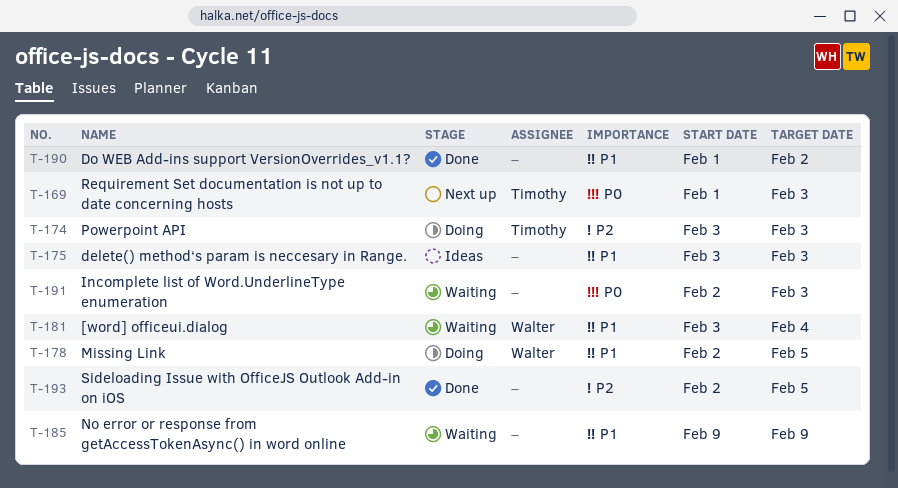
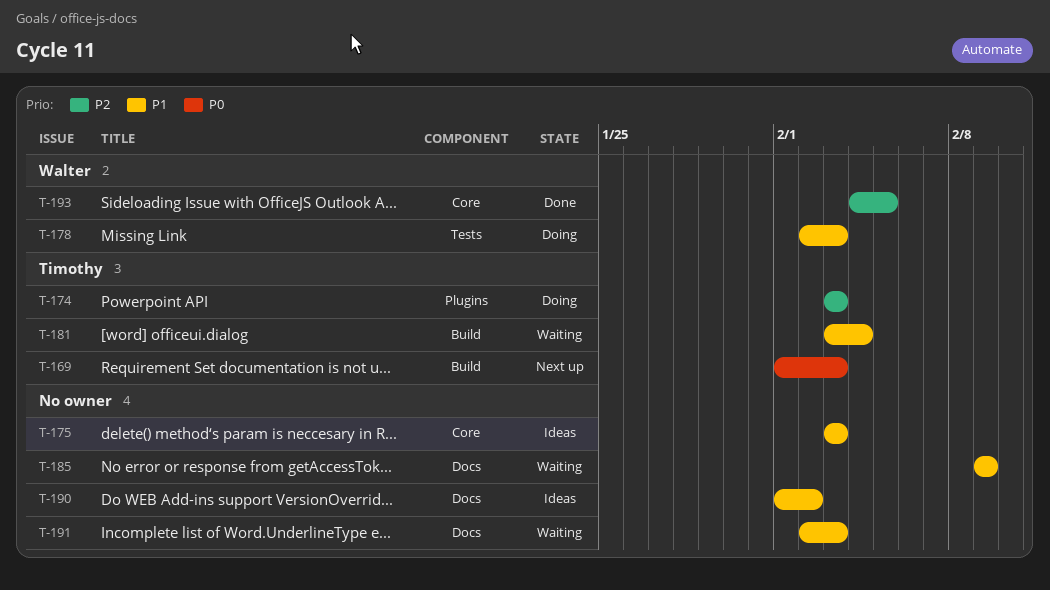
T-178, due: Feb 5 -> Feb 3
T-181, owner: Walter -> Timothy
T-190, status: Done -> Ideas
T-191, priority: P0 -> P1
T-193, owner: none -> Walter
T-193, start: Feb 2 -> Feb 4

